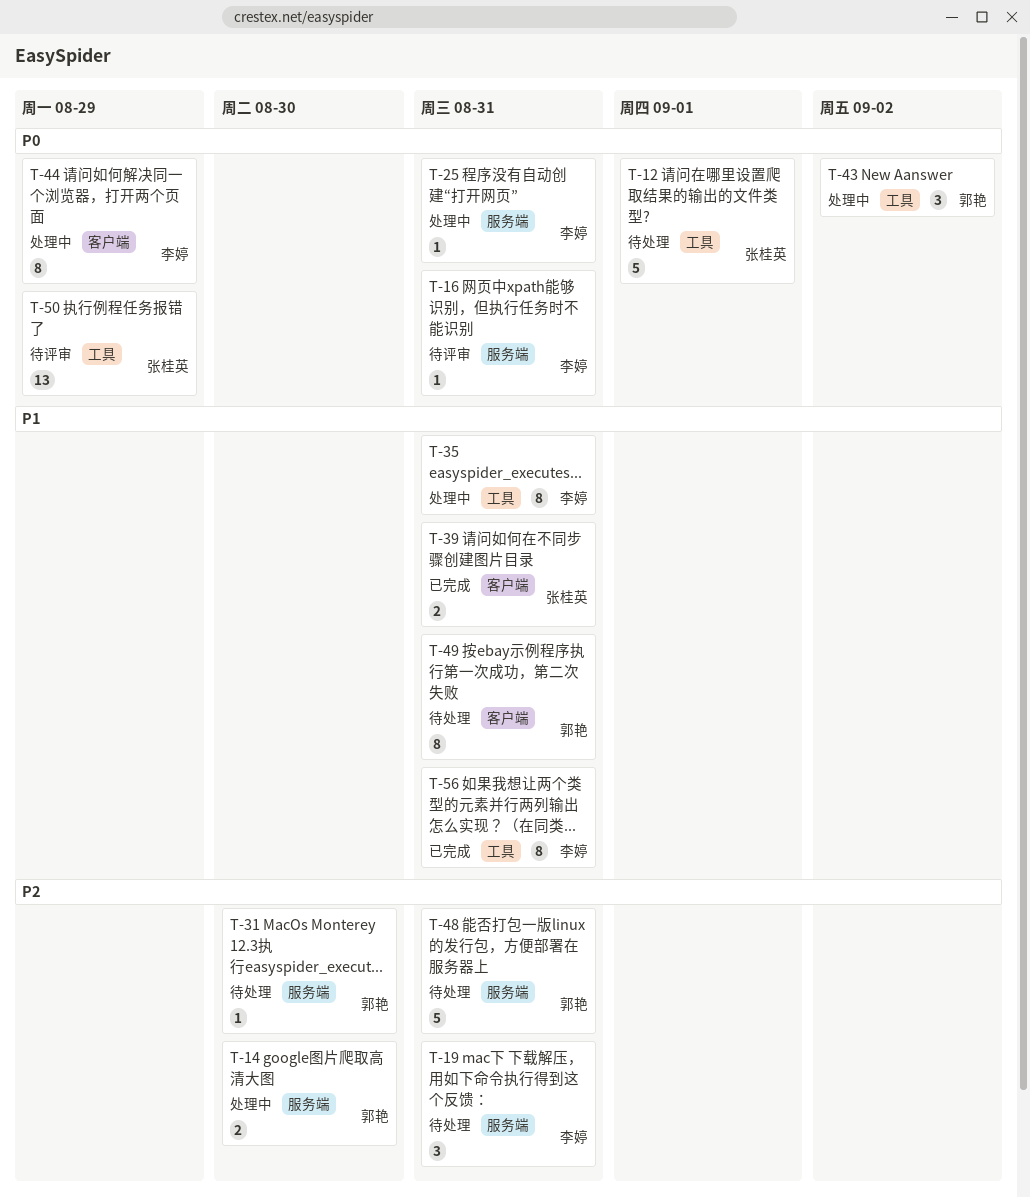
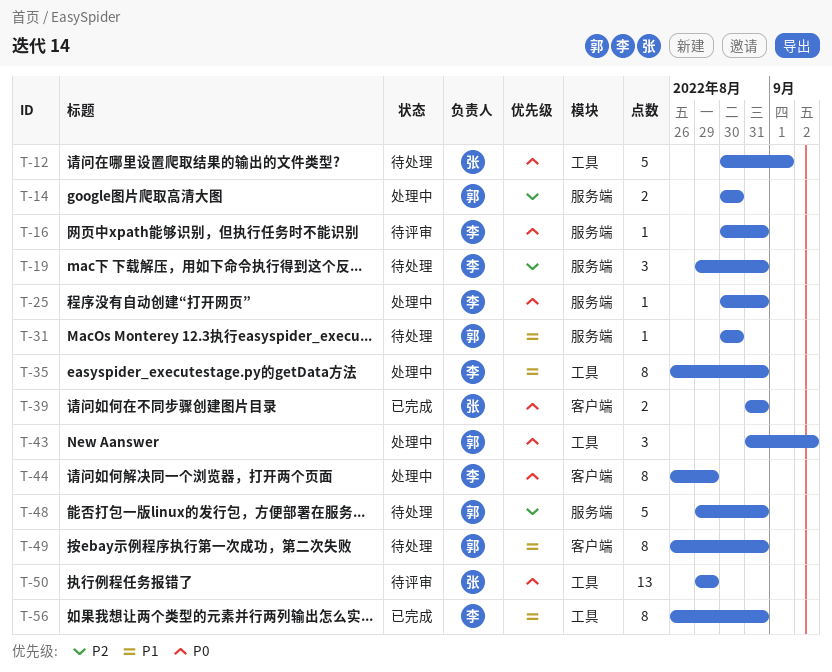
T-31, priority: P2 -> P1
T-39, priority: P1 -> P0

